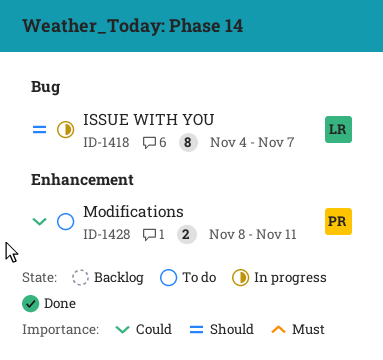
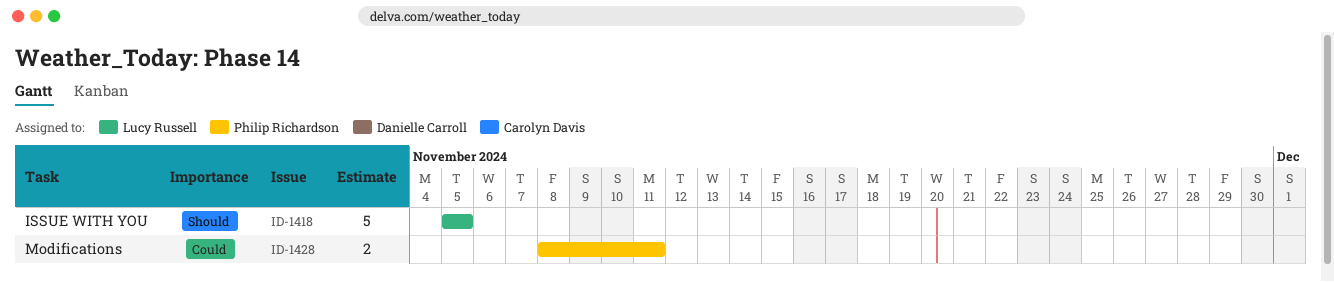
ID-1418, estimate: 8 -> 5
ID-1418, start: Nov 4 -> Nov 5
ID-1418, due: Nov 7 -> Nov 5

